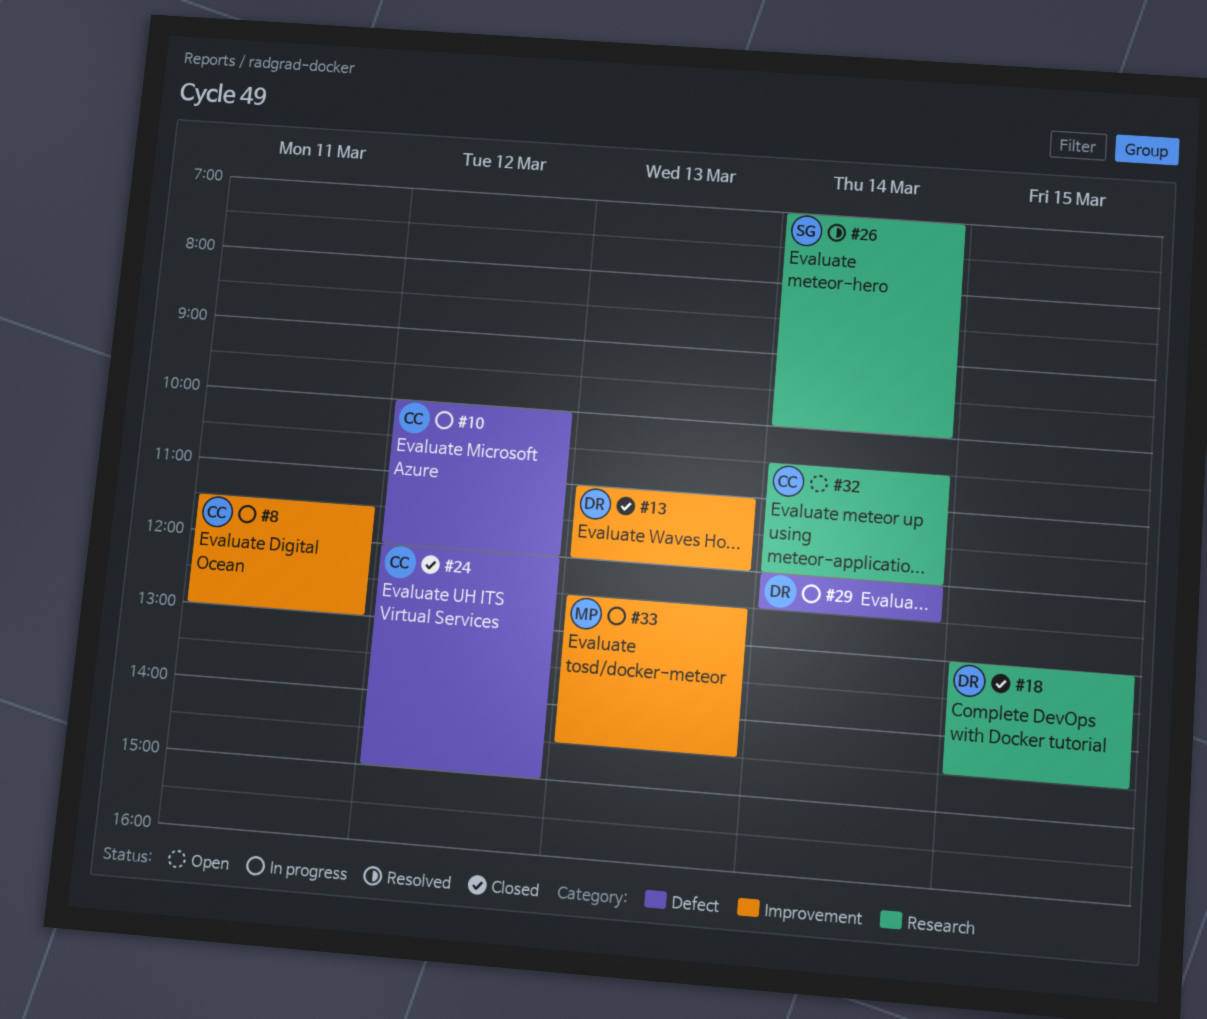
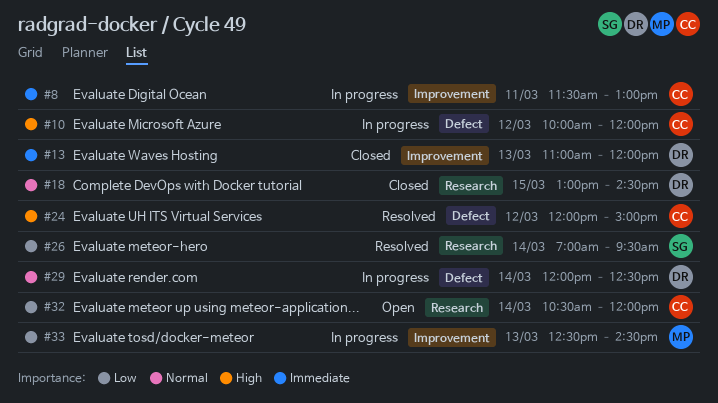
#24, status: Closed -> Resolved
#26, ends: 10:00 -> 09:30

